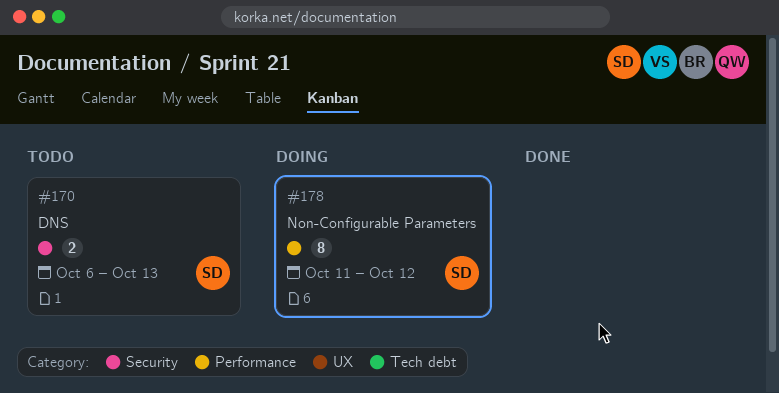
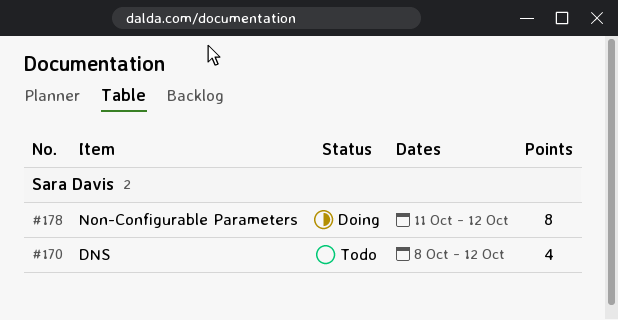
#170, estimate: 2 -> 4
#170, start: Oct 6 -> Oct 8
#170, due: Oct 13 -> Oct 12

